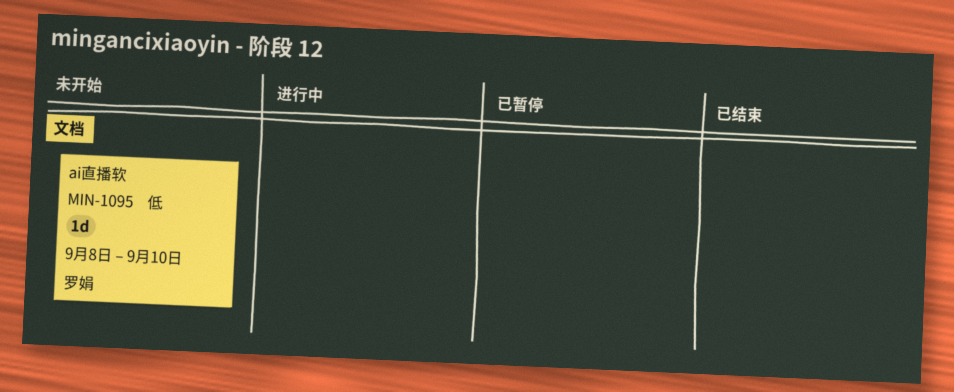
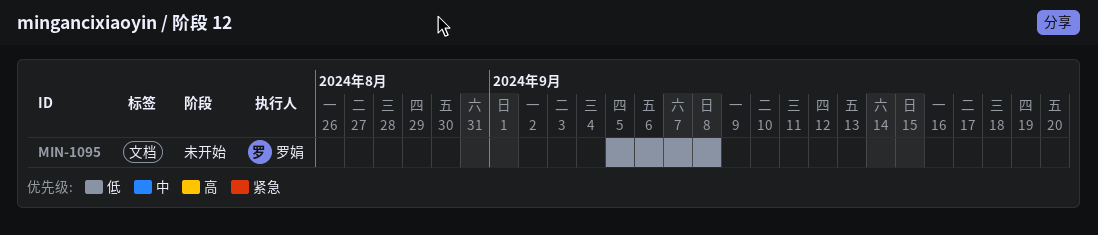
MIN-1095, start: Sep 8 -> Sep 5
MIN-1095, due: Sep 10 -> Sep 8

